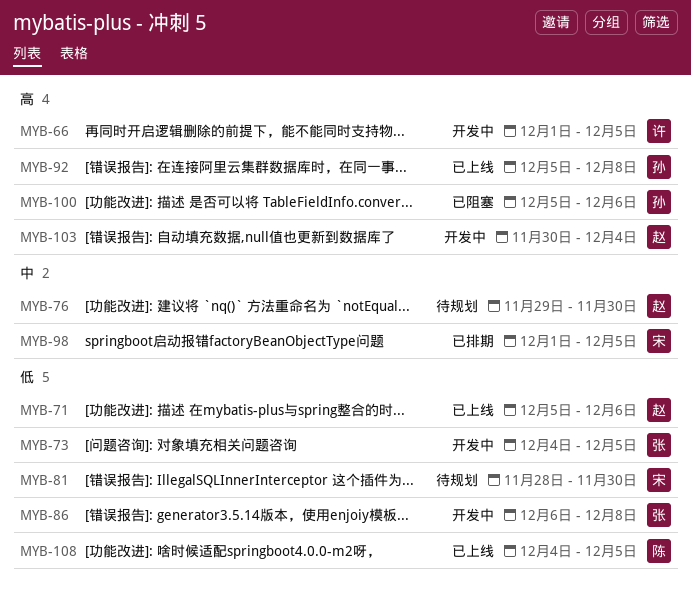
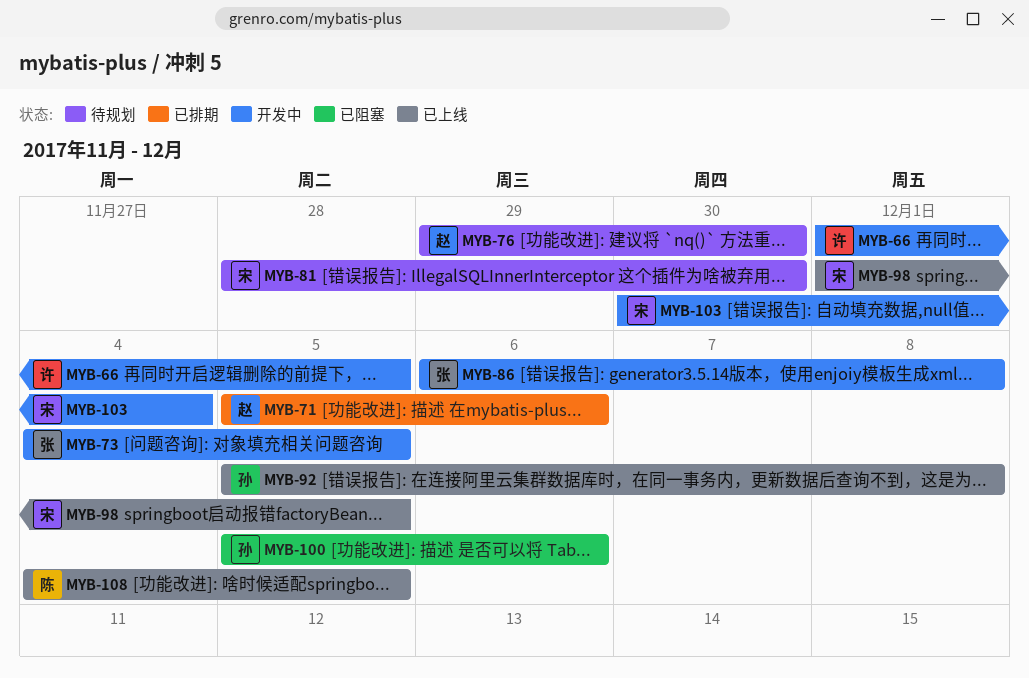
MYB-71, status: 已上线 -> 已排期
MYB-98, status: 已排期 -> 已上线
MYB-103, owner: 赵 -> 宋

